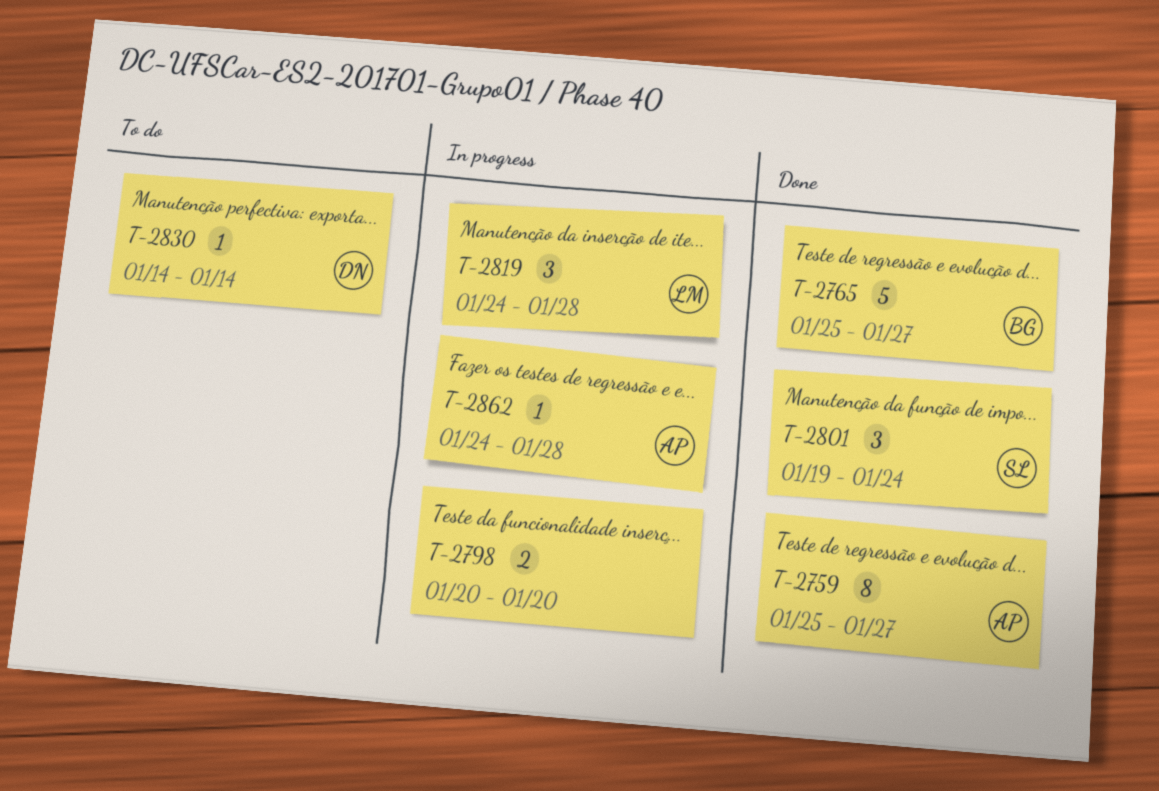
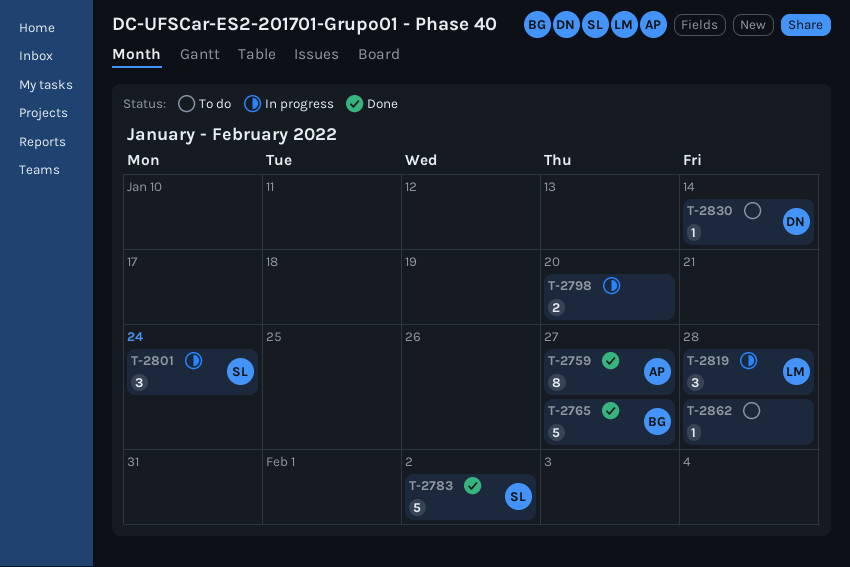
T-2783: none -> present
T-2801, status: Done -> In progress
T-2862, status: In progress -> To do
T-2862, owner: AP -> none

